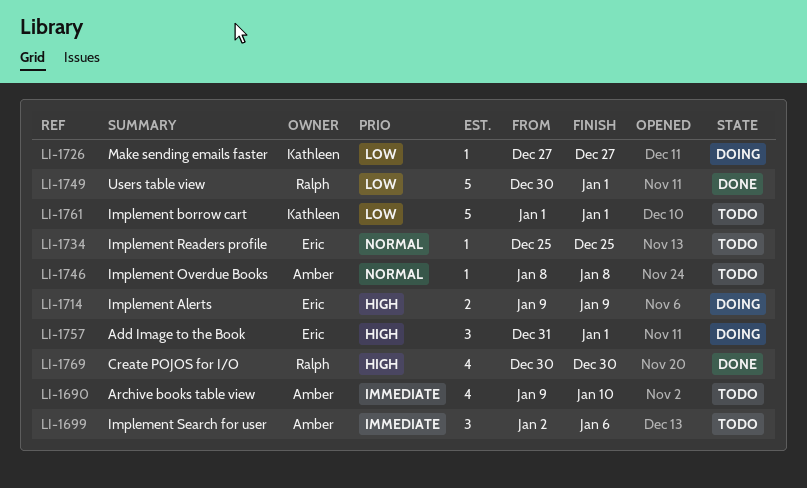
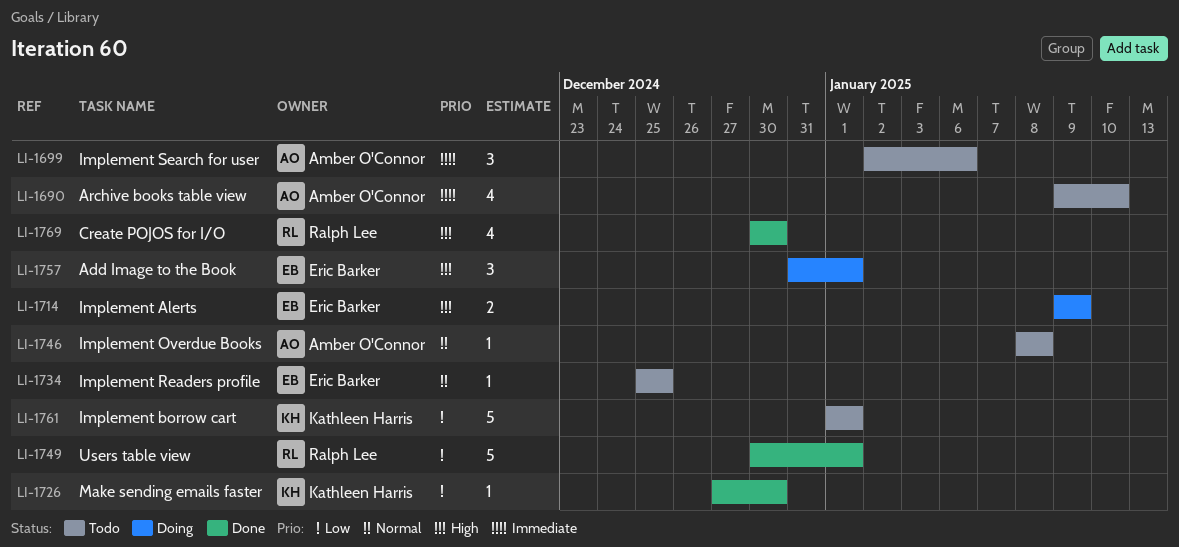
LI-1726, status: Doing -> Done
LI-1726, due: Dec 27 -> Dec 30

